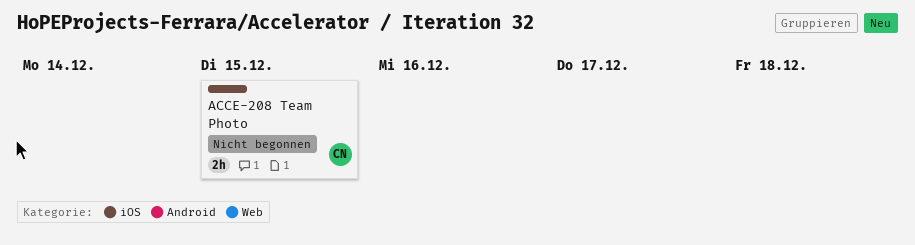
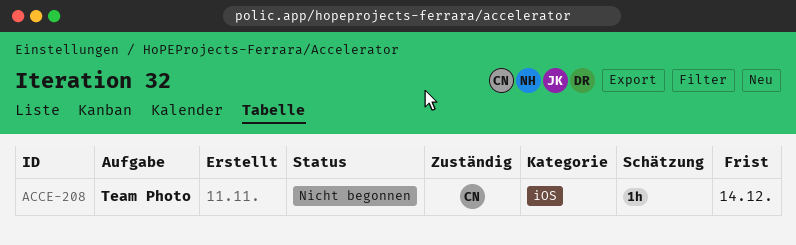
ACCE-208, estimate: 2h -> 1h
ACCE-208, due: Dec 15 -> Dec 14

